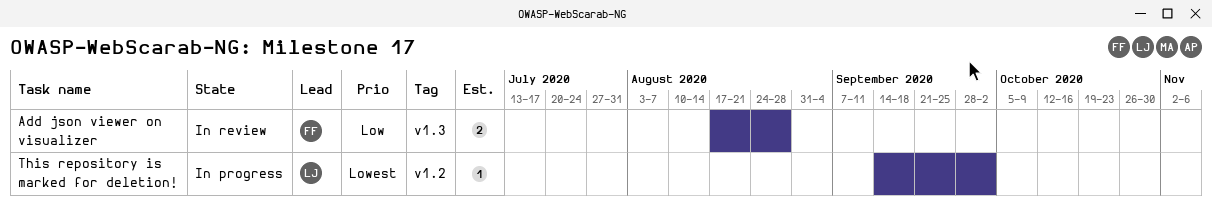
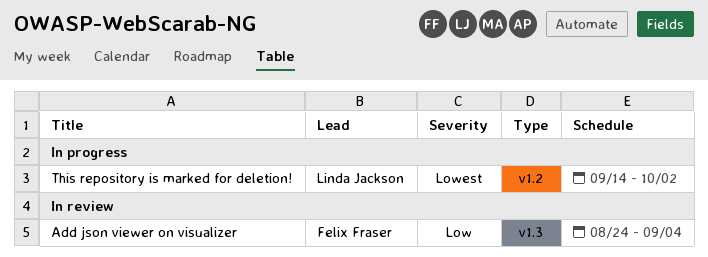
Add json viewer on visualizer, start: Aug 17 -> Aug 24
Add json viewer on visualizer, due: Aug 28 -> Sep 4

